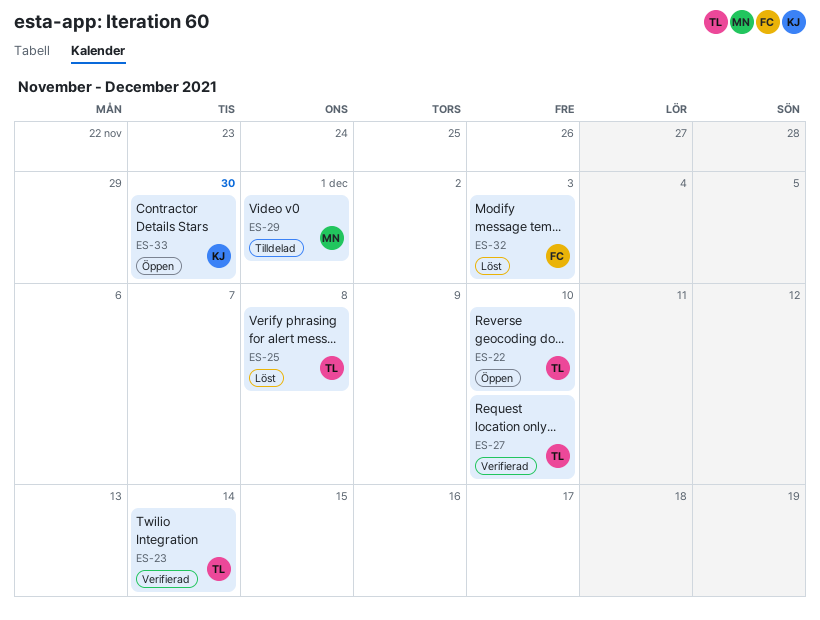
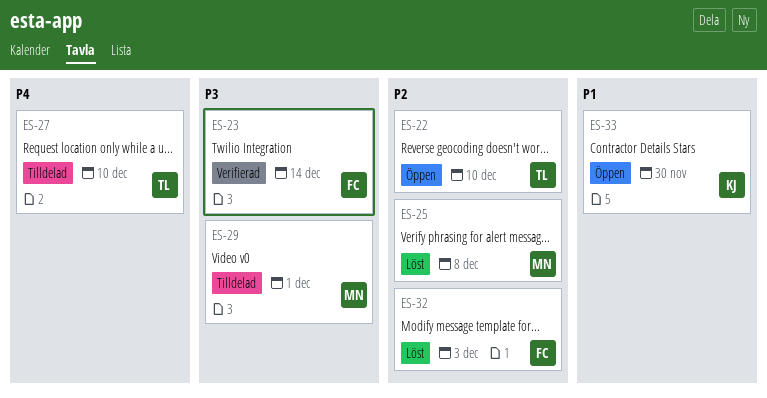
ES-23, owner: TL -> FC
ES-25, owner: TL -> MN
ES-27, status: Verifierad -> Tilldelad

